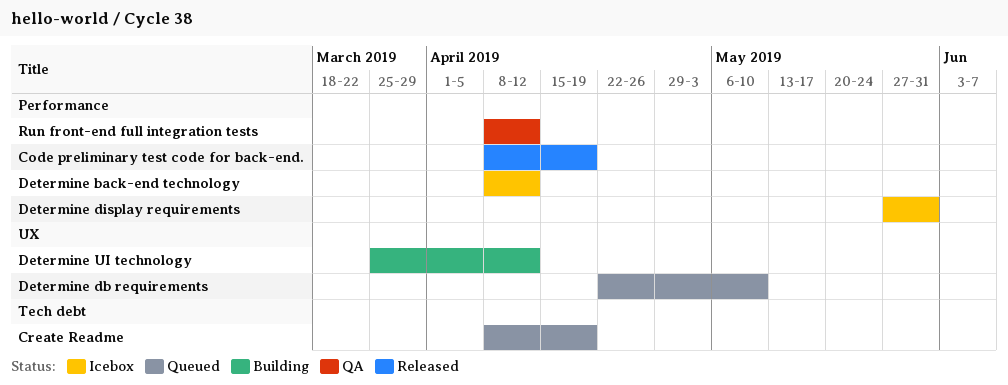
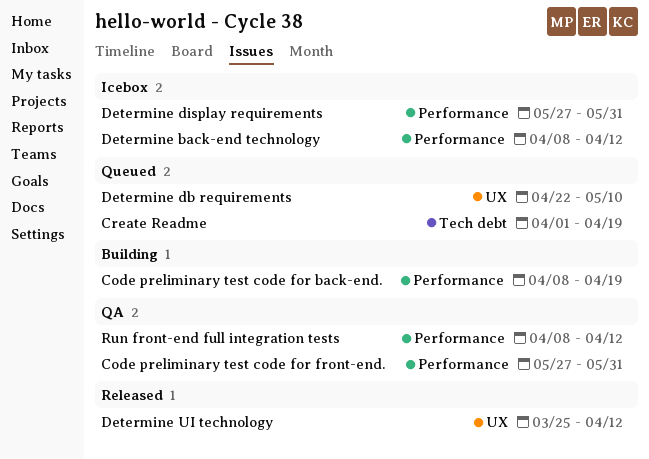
Code preliminary test code for back-end., status: Released -> Building
Code preliminary test code for front-end.: none -> present
Create Readme, start: Apr 8 -> Apr 1
Determine UI technology, status: Building -> Released

